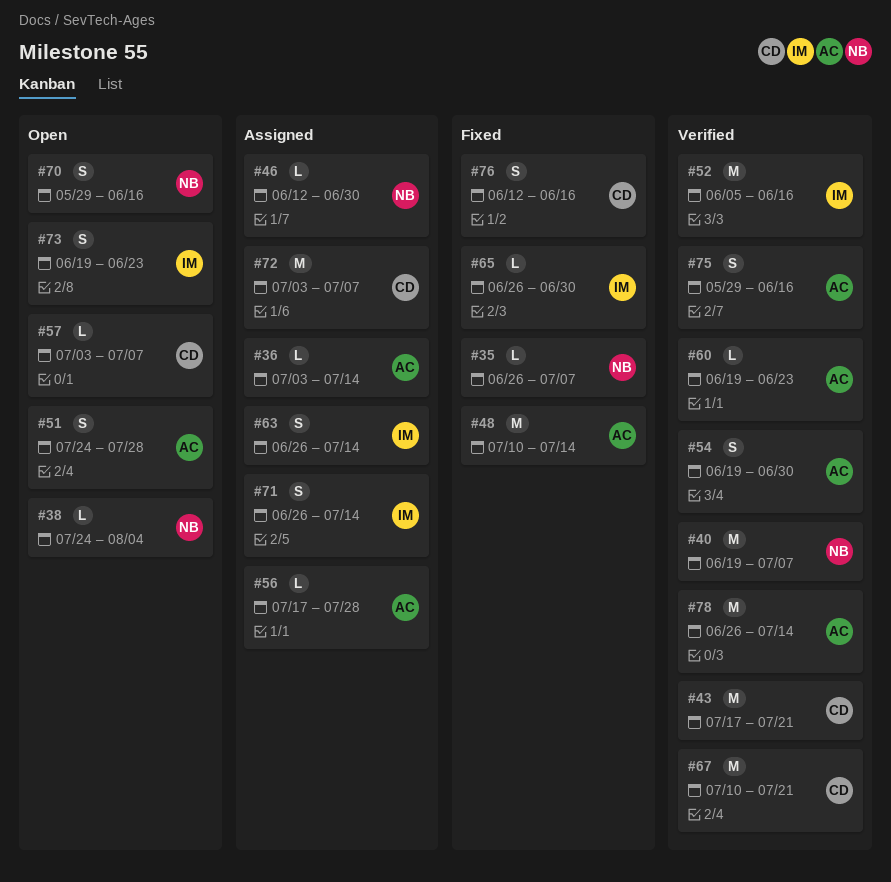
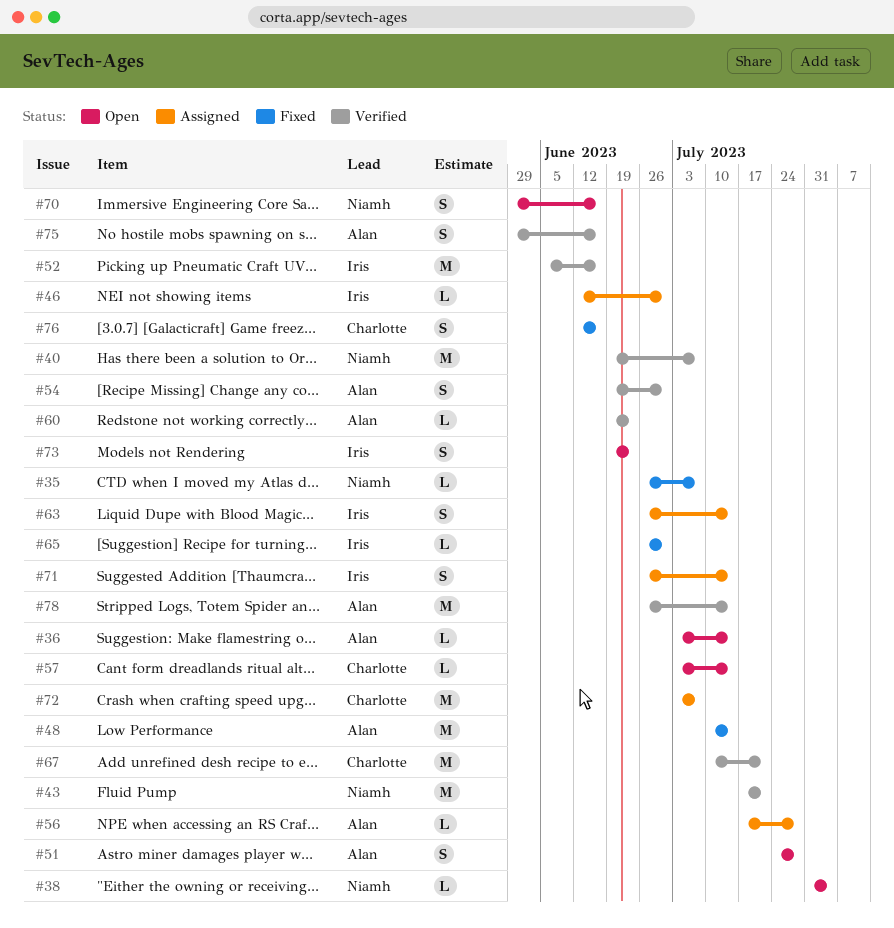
#36, status: Assigned -> Open
#38, start: Jul 24 -> Jul 31
#43, owner: Charlotte -> Niamh
#46, owner: Niamh -> Iris
#57, due: Jul 7 -> Jul 14

